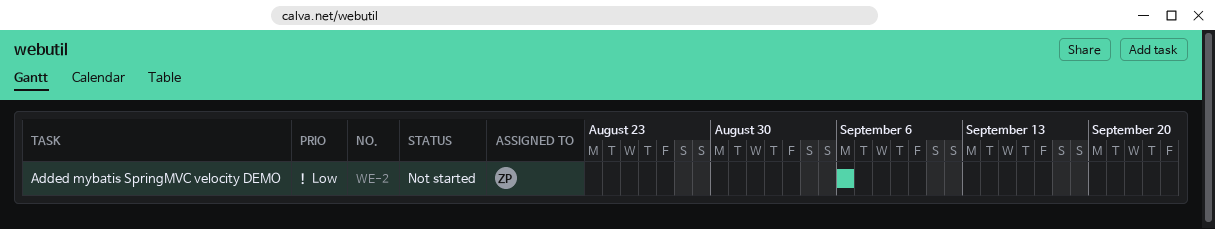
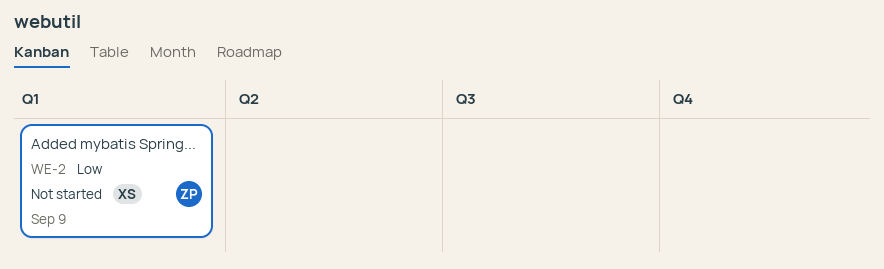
WE-2, due: Sep 6 -> Sep 9

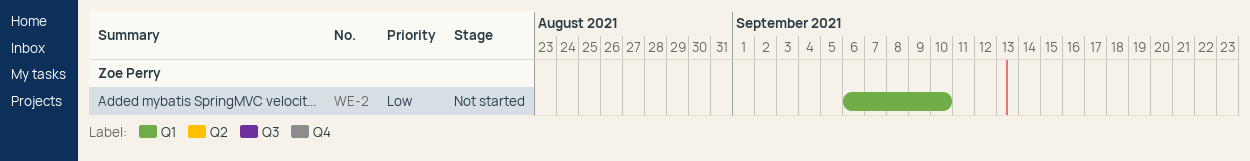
WE-2, due: Sep 9 -> Sep 10

